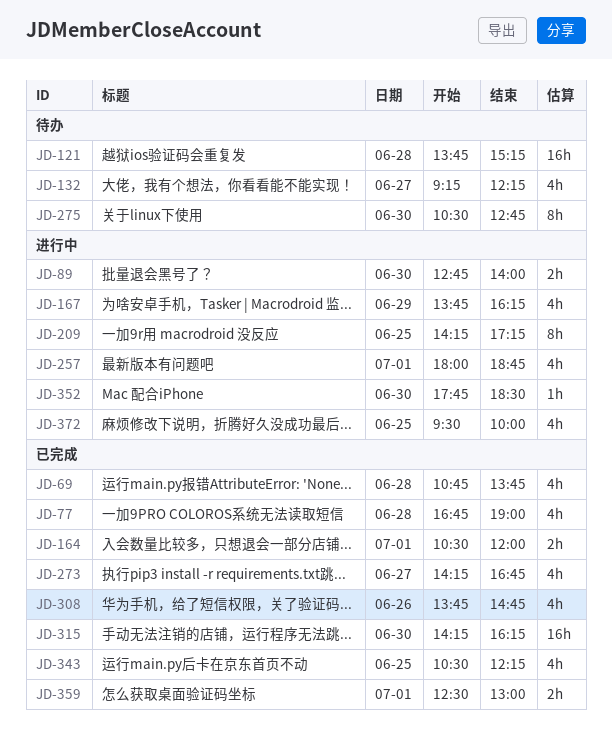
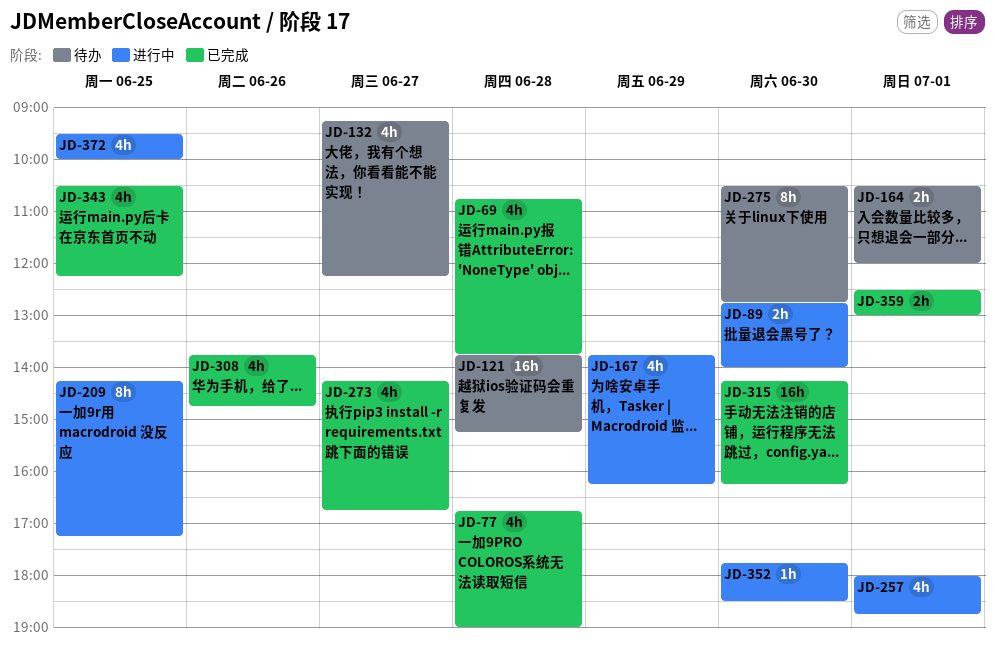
JD-164, status: 已完成 -> 待办

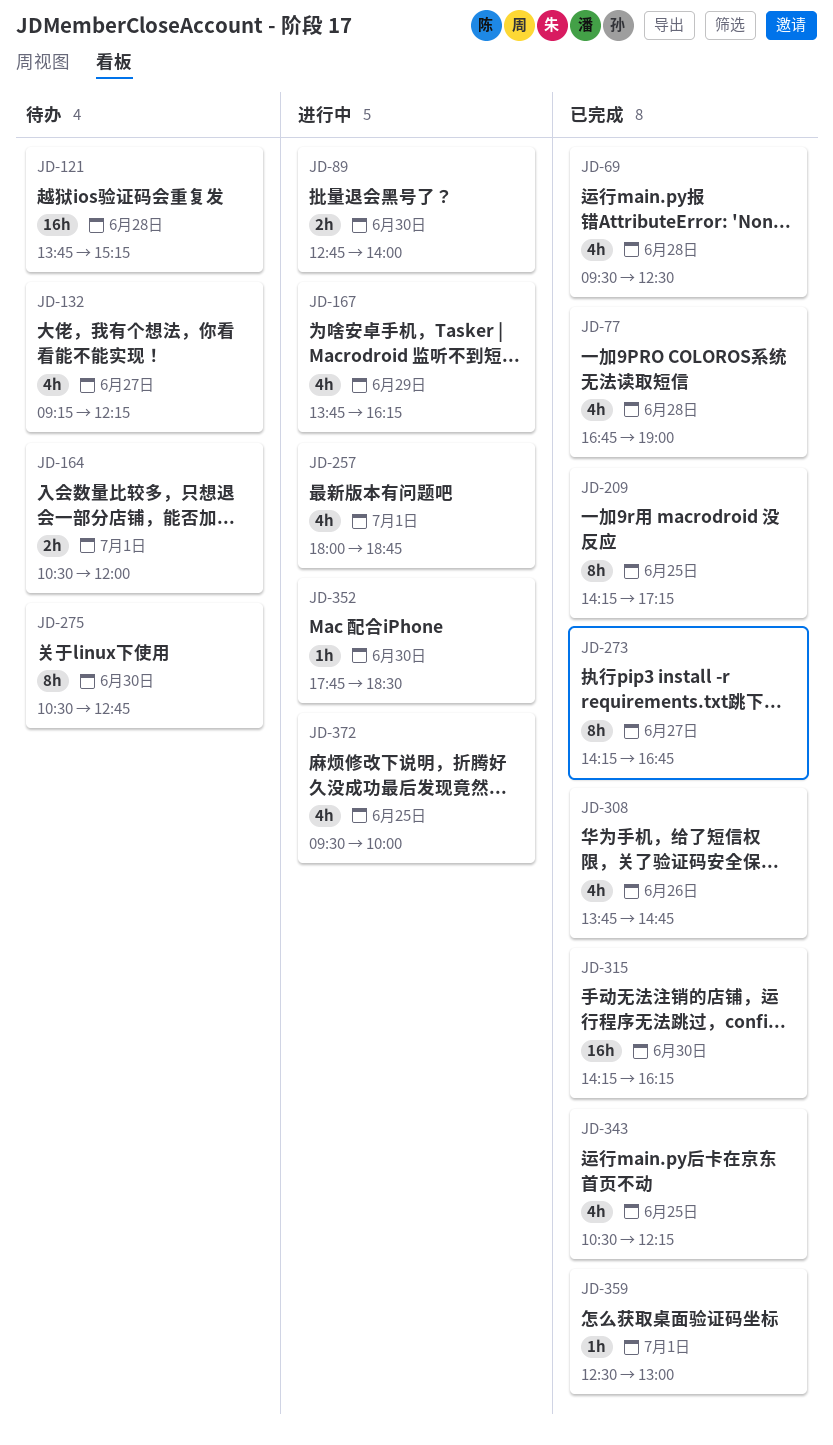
JD-69, begins: 10:45 -> 09:30
JD-69, ends: 13:45 -> 12:30
JD-209, status: 进行中 -> 已完成
JD-273, estimate: 4h -> 8h
JD-359, estimate: 2h -> 1h

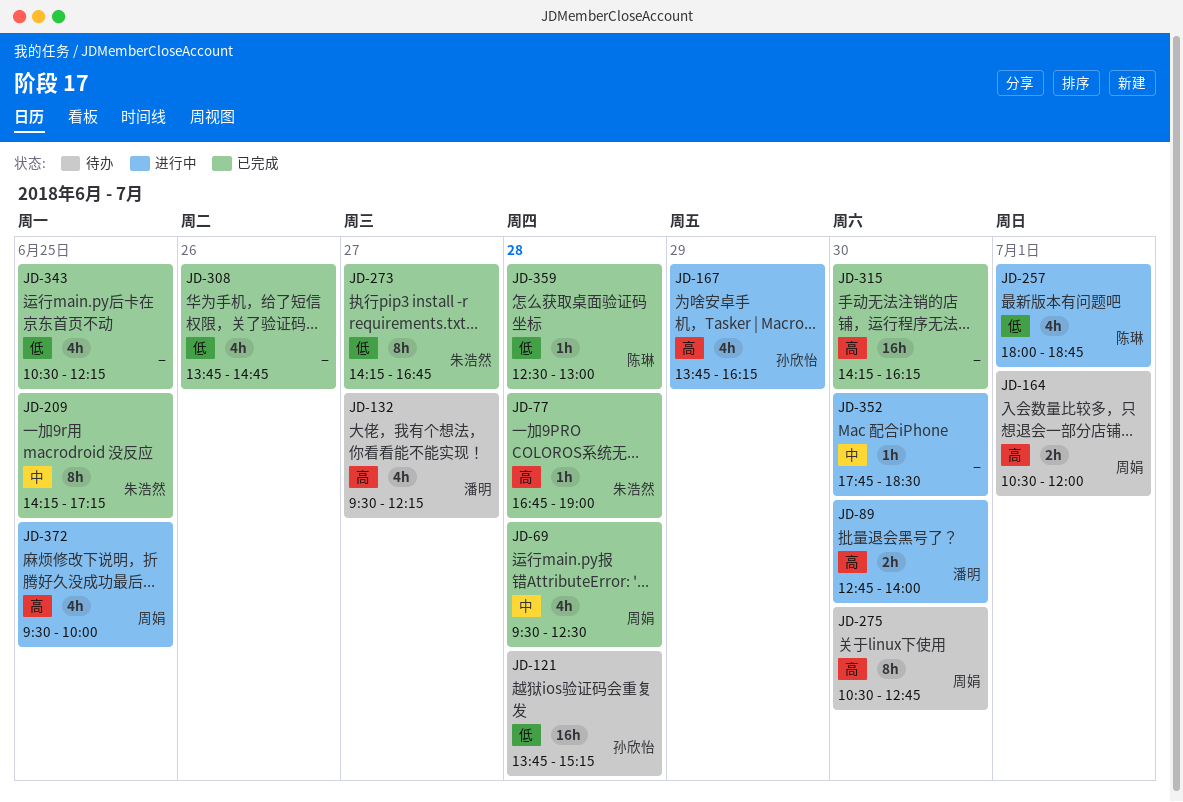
JD-77, estimate: 4h -> 1h
JD-132, begins: 09:15 -> 09:30
JD-359, day: Jul 1 -> Jun 28

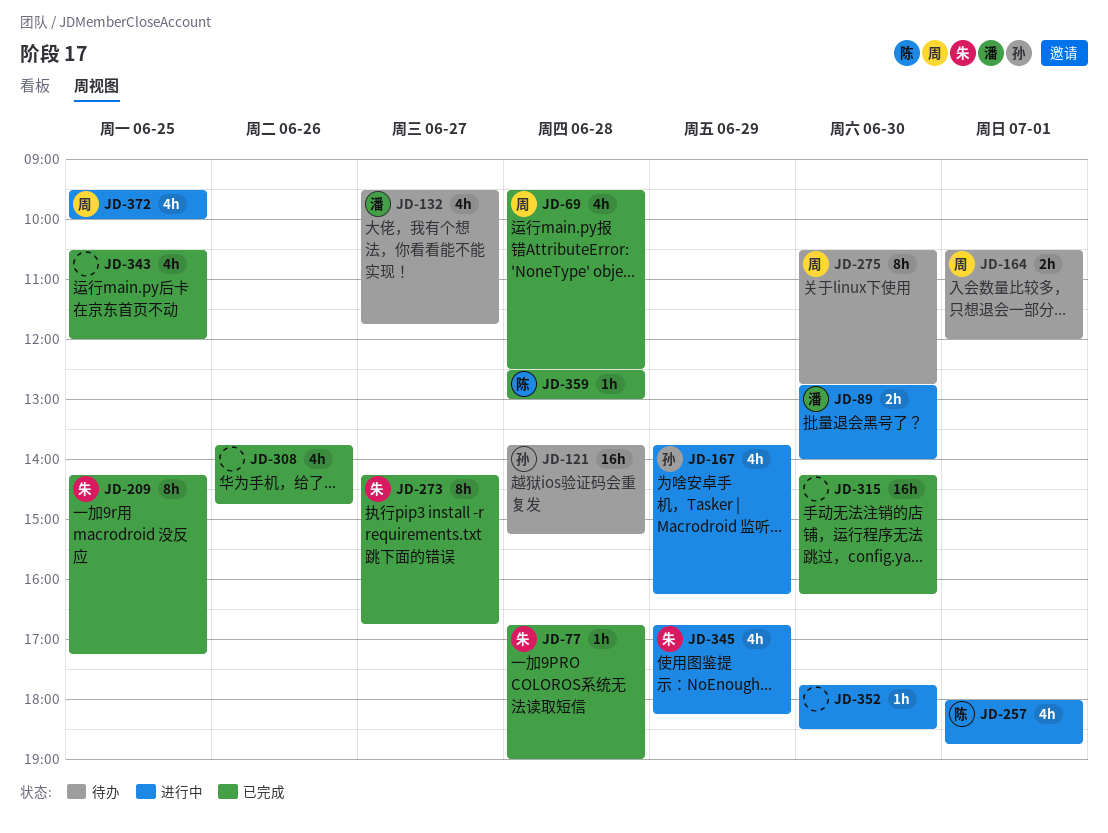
JD-132, ends: 12:15 -> 11:45
JD-343, ends: 12:15 -> 12:00
JD-345: none -> present

